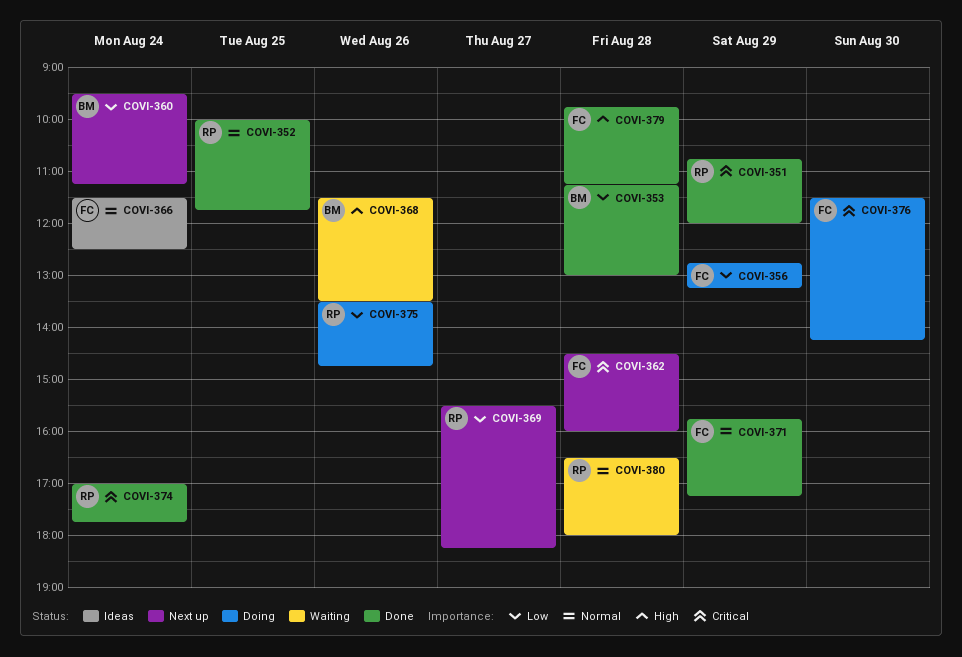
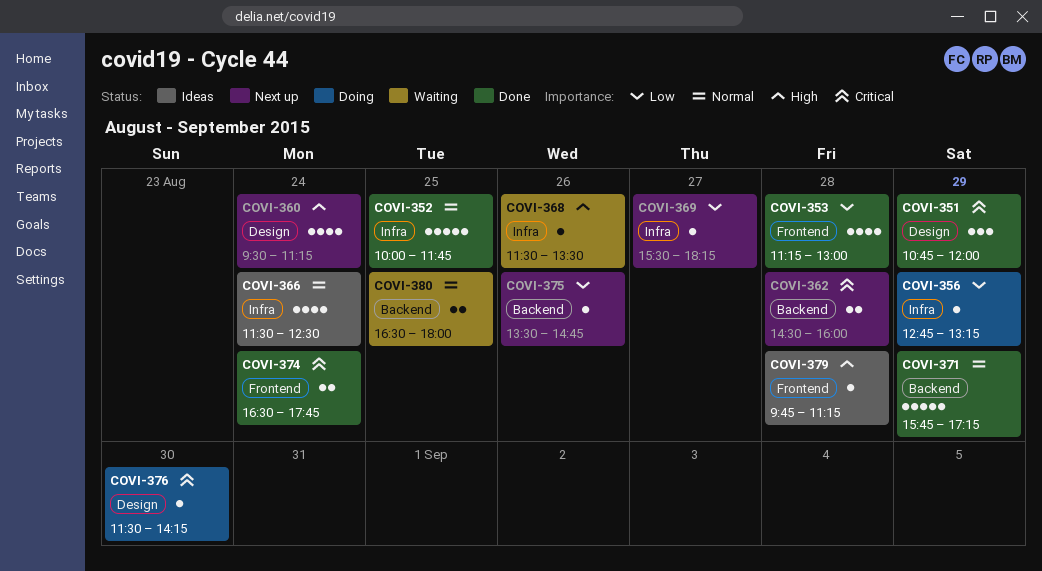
COVI-360, priority: Low -> High
COVI-374, begins: 17:00 -> 16:30
COVI-375, status: Doing -> Next up
COVI-379, status: Done -> Ideas
COVI-380, day: Aug 28 -> Aug 25

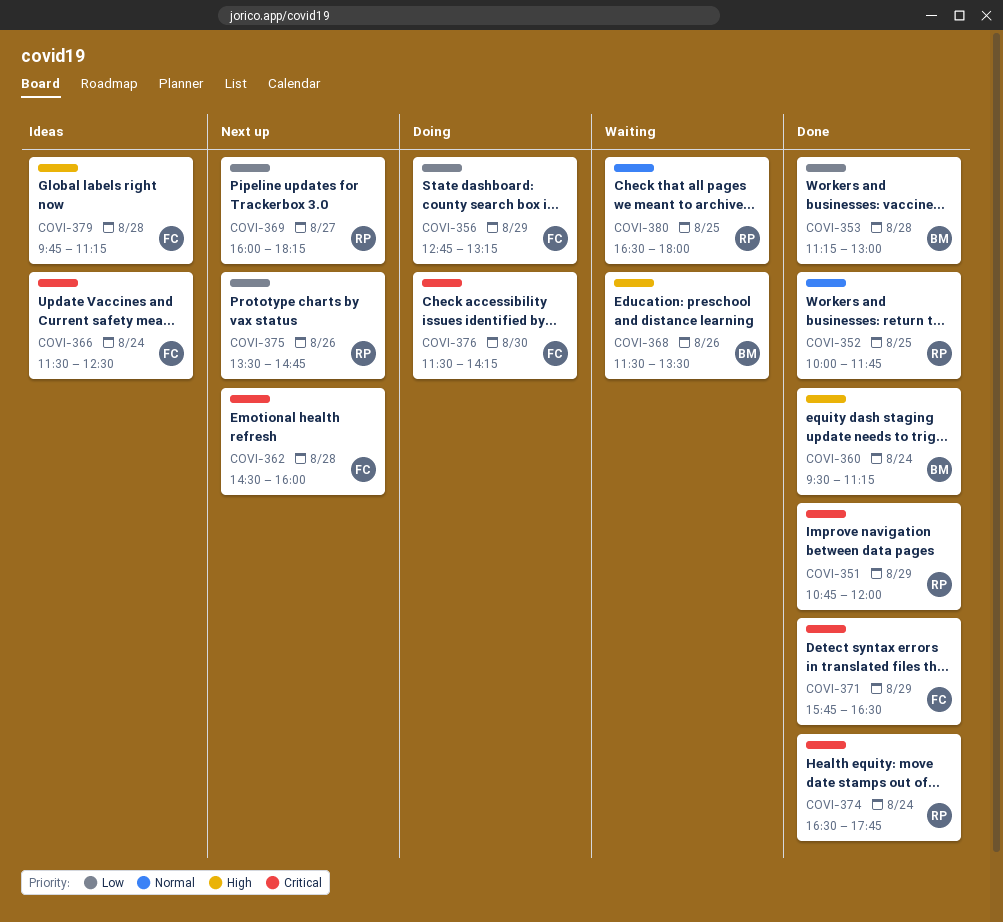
COVI-360, status: Next up -> Done
COVI-366, priority: Normal -> Critical
COVI-369, begins: 15:30 -> 16:00
COVI-371, priority: Normal -> Critical
COVI-371, ends: 17:15 -> 16:30

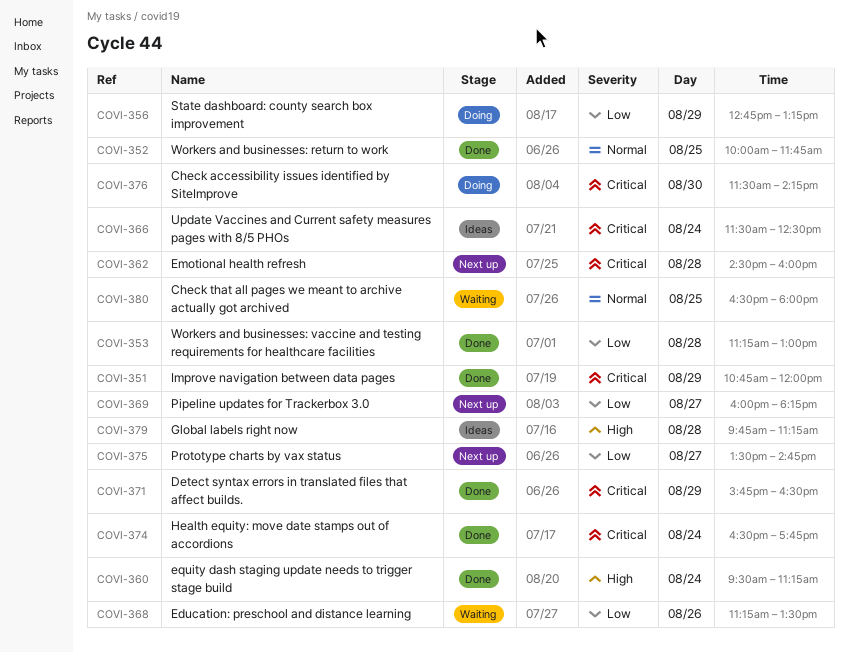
COVI-368, priority: High -> Low
COVI-368, begins: 11:30 -> 11:15
COVI-375, day: Aug 26 -> Aug 27

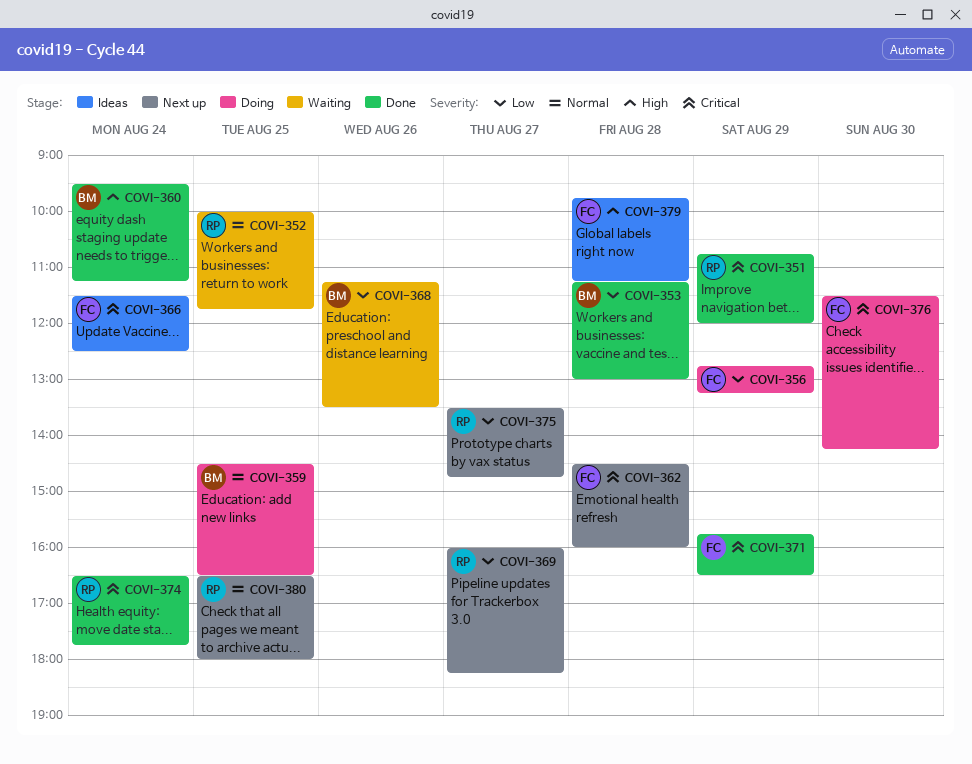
COVI-352, status: Done -> Waiting
COVI-359: none -> present
COVI-380, status: Waiting -> Next up

